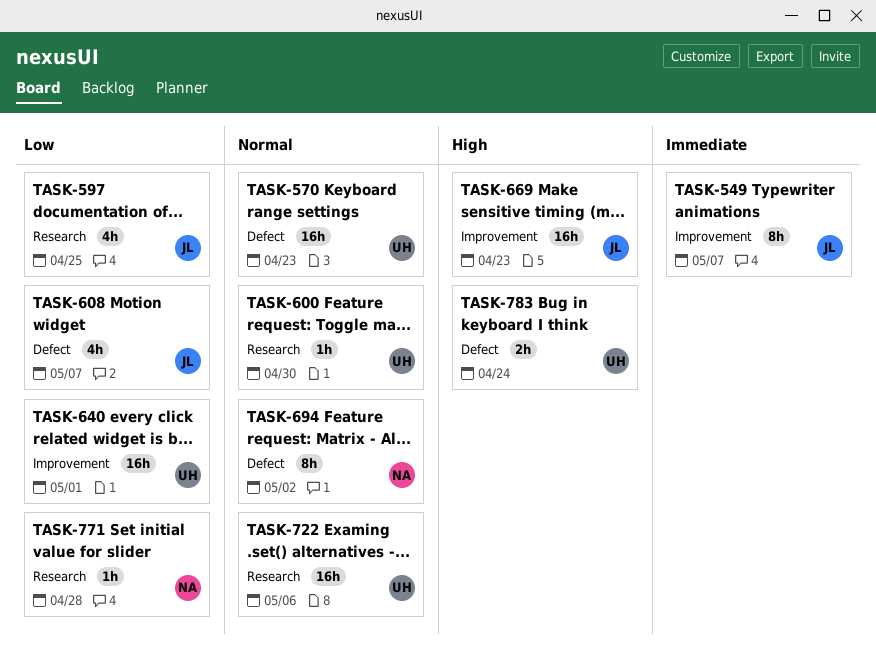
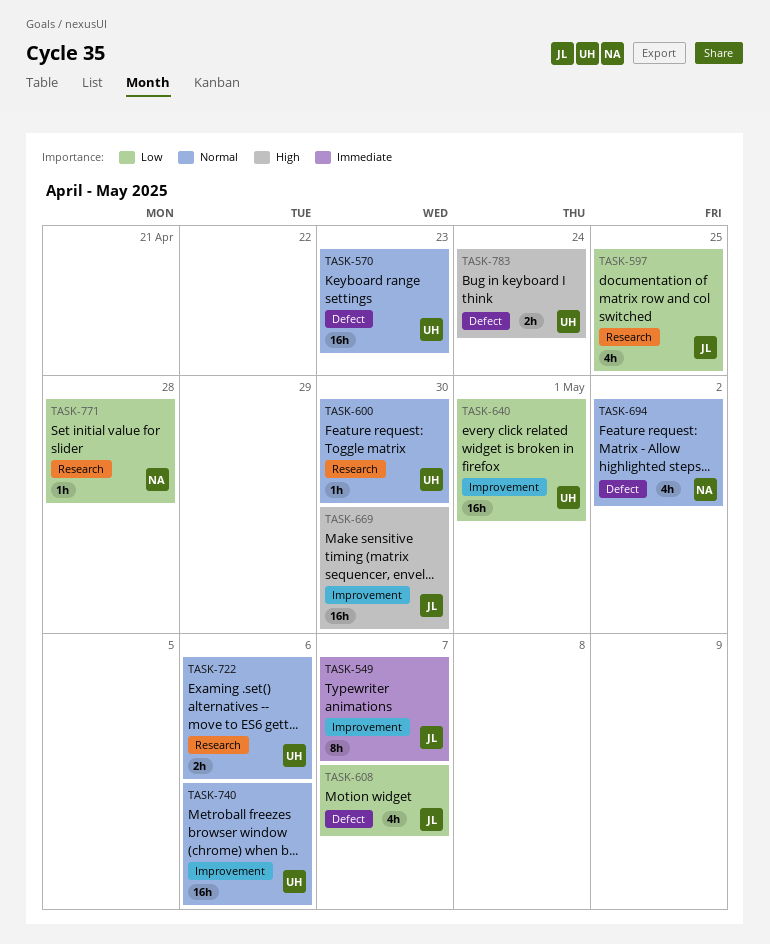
TASK-669, due: Apr 23 -> Apr 30
TASK-694, estimate: 8h -> 4h
TASK-722, estimate: 16h -> 2h
TASK-740: none -> present

